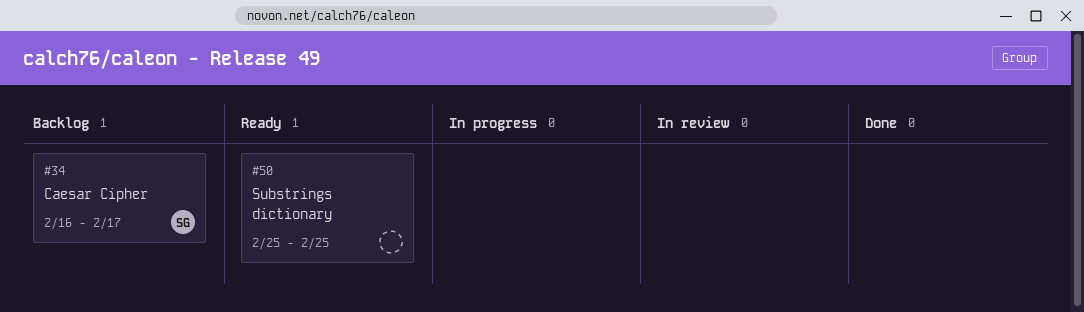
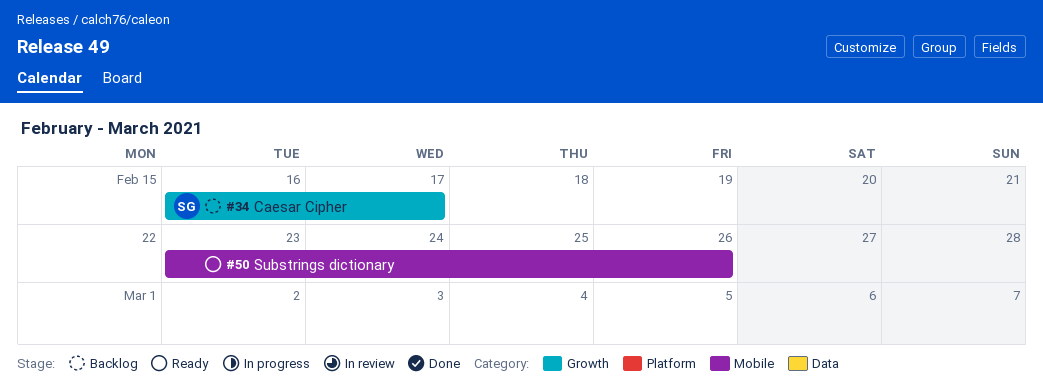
#50, start: Feb 25 -> Feb 23
#50, due: Feb 25 -> Feb 26

